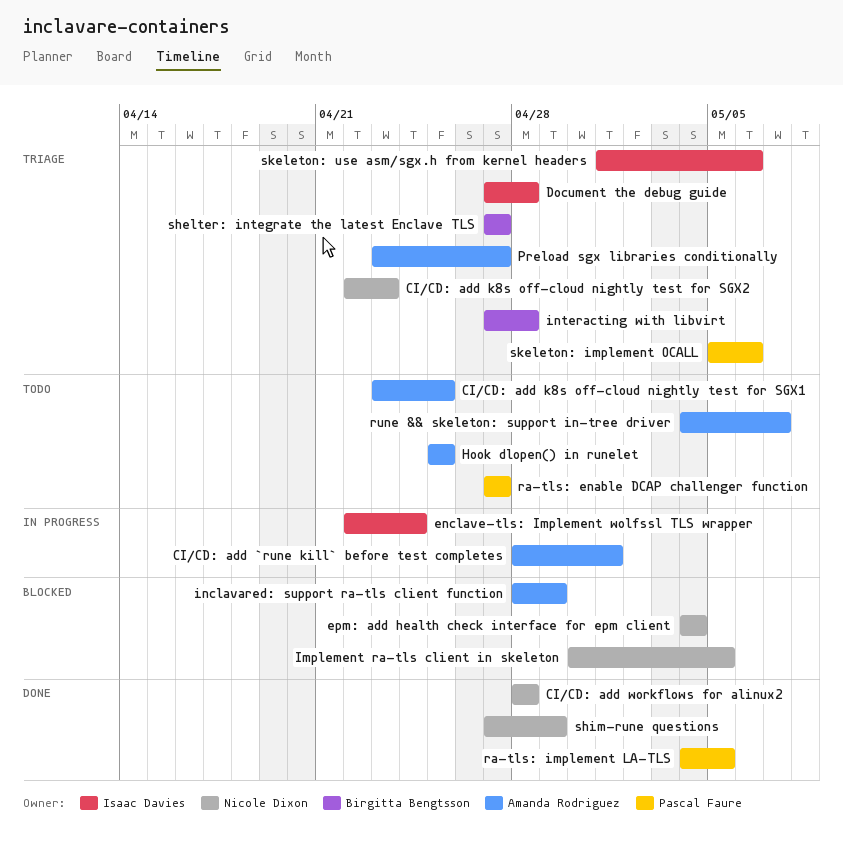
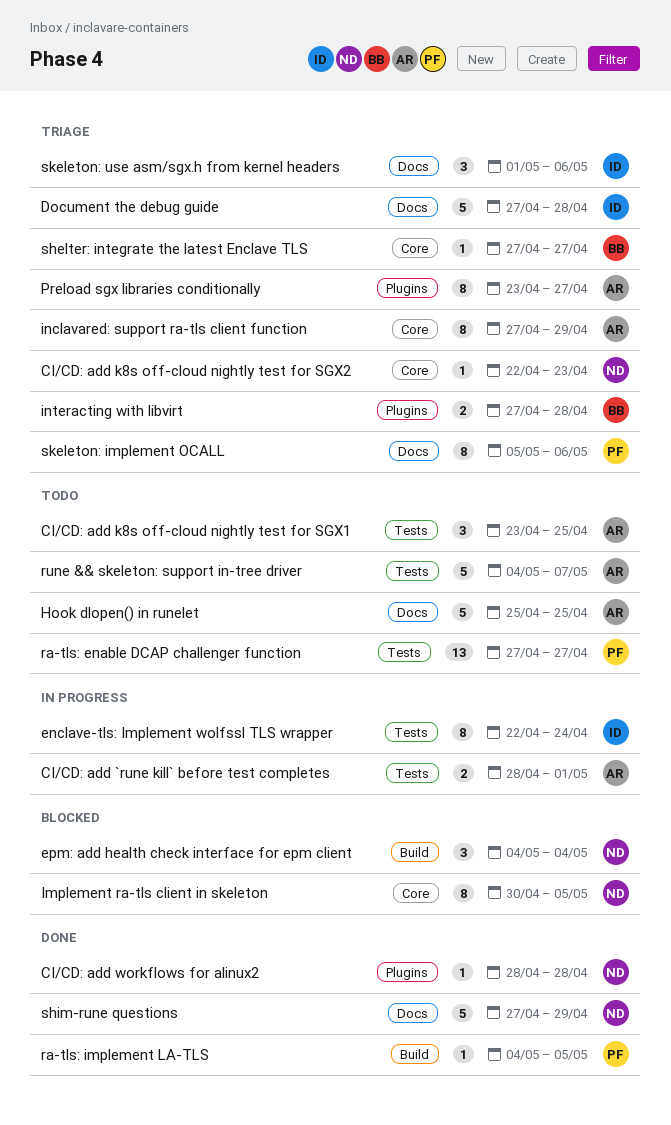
inclavared: support ra-tls client function, status: Blocked -> Triage
inclavared: support ra-tls client function, start: Apr 28 -> Apr 27

